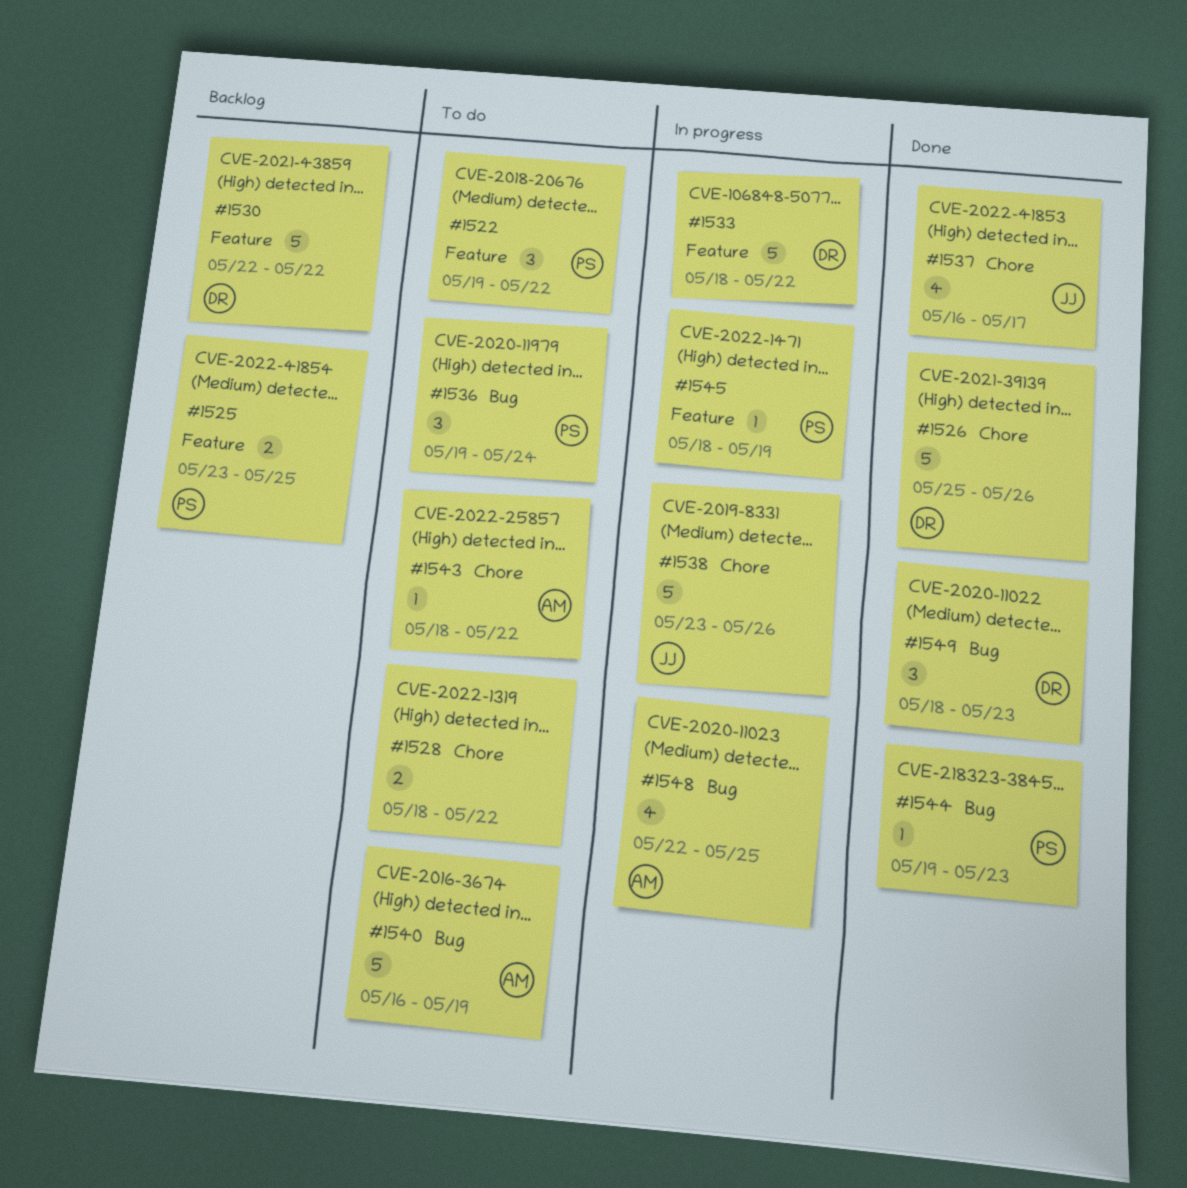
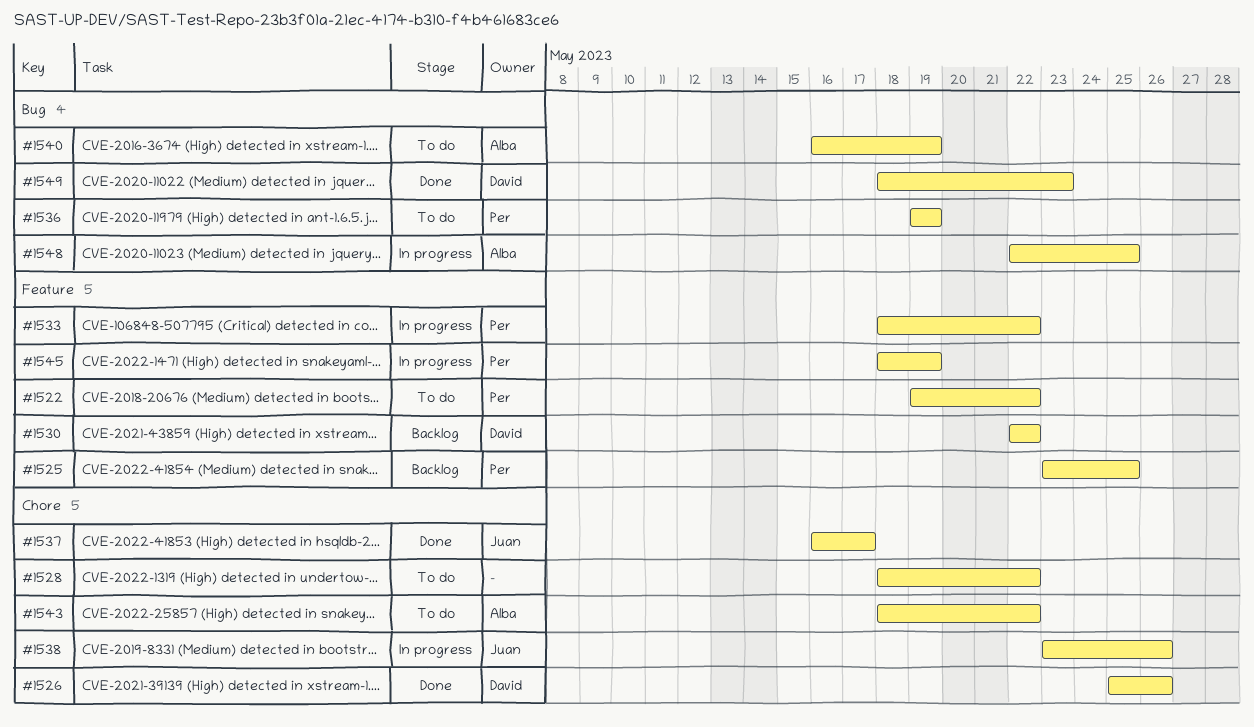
#1533, owner: David -> Per
#1536, due: May 24 -> May 19
#1544: present -> none

